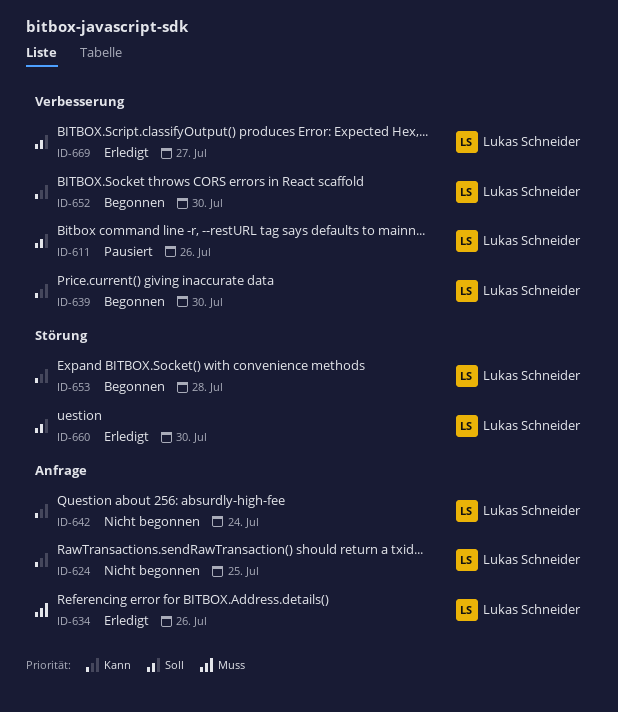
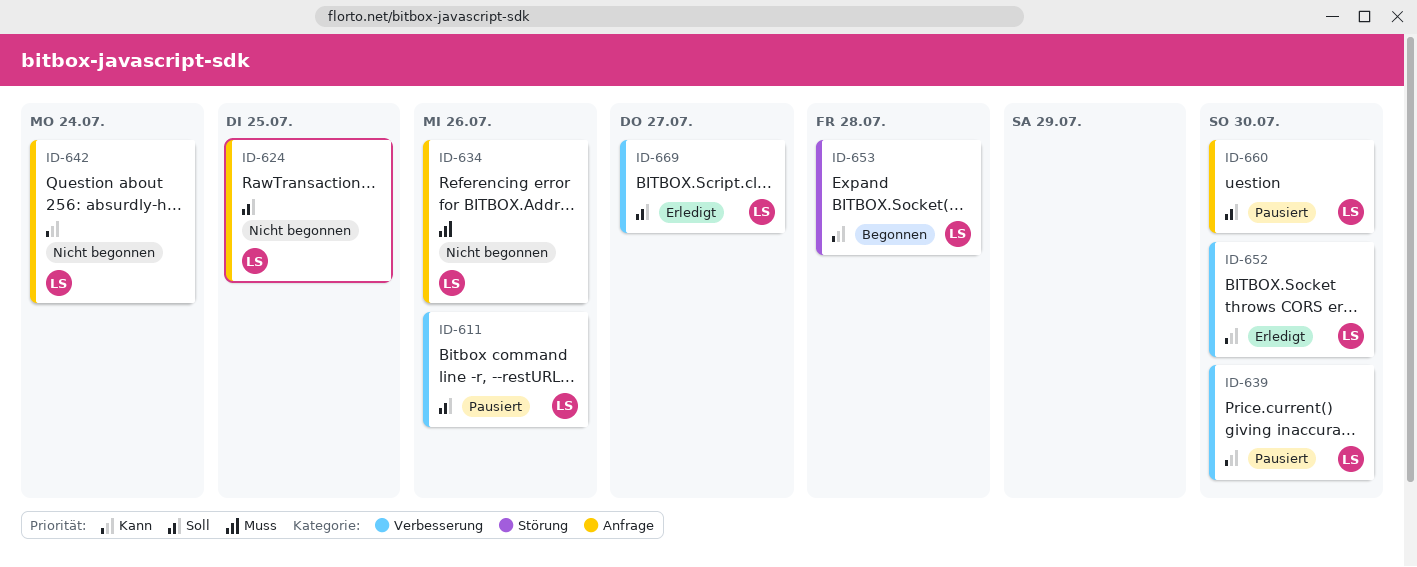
ID-624, priority: Kann -> Soll
ID-634, status: Erledigt -> Nicht begonnen
ID-639, status: Begonnen -> Pausiert
ID-652, status: Begonnen -> Erledigt
ID-660, status: Erledigt -> Pausiert
ID-660, label: Störung -> Anfrage

